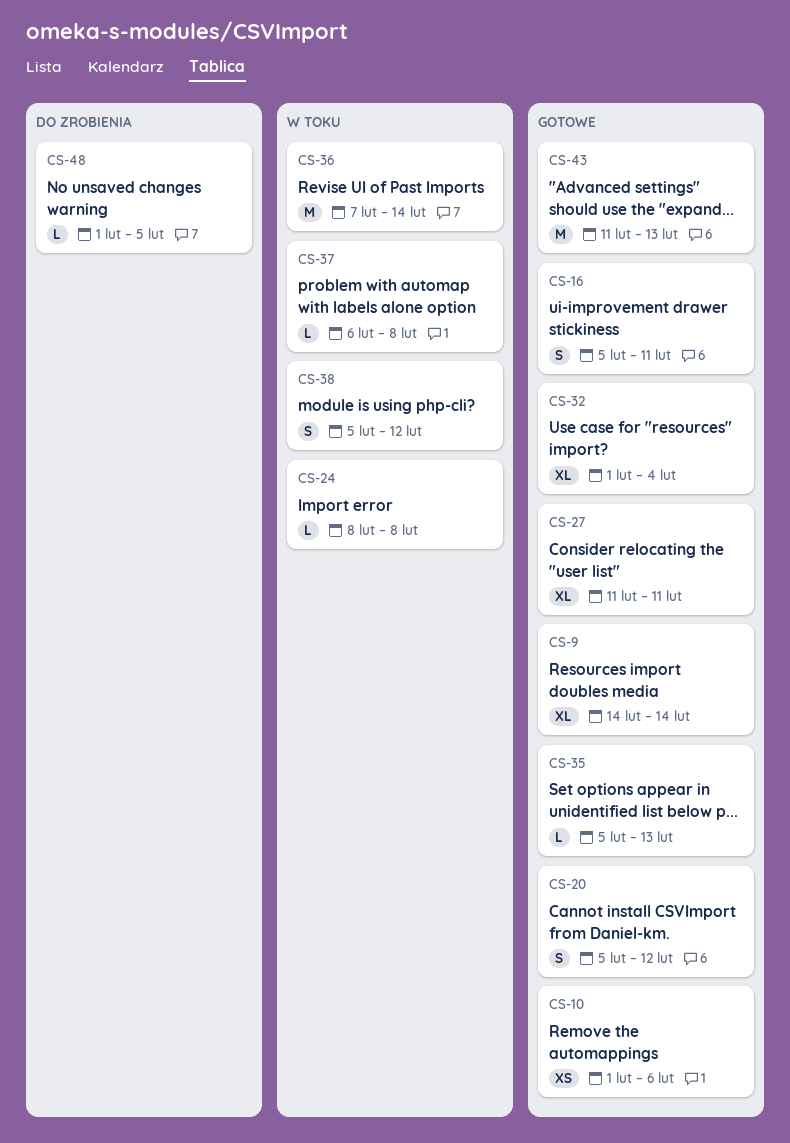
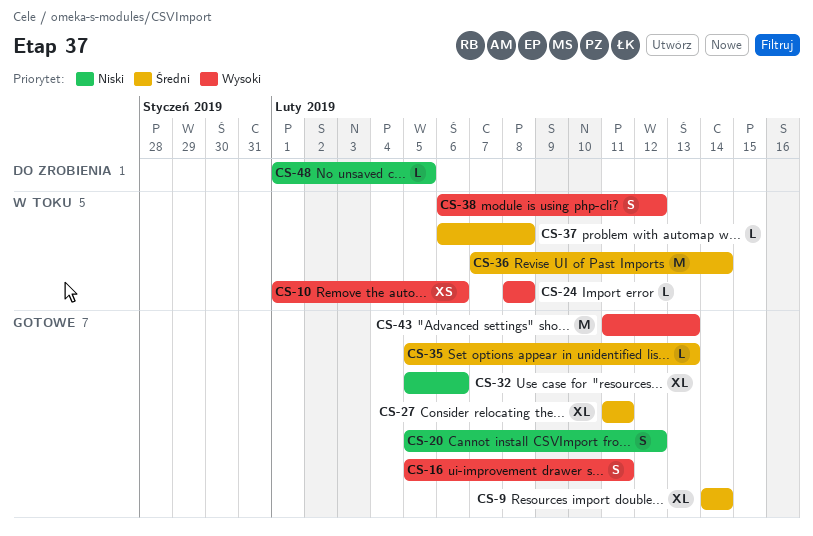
CS-10, status: Gotowe -> W toku
CS-32, start: Feb 1 -> Feb 5
CS-32, due: Feb 4 -> Feb 6
CS-38, start: Feb 5 -> Feb 6

